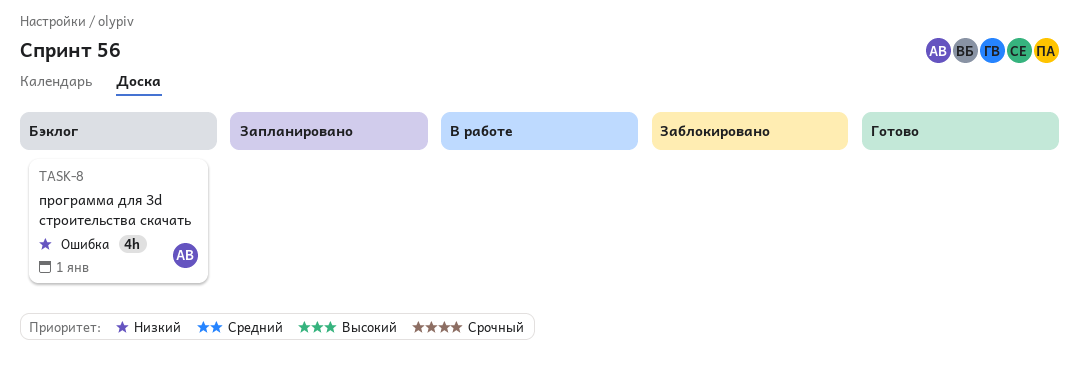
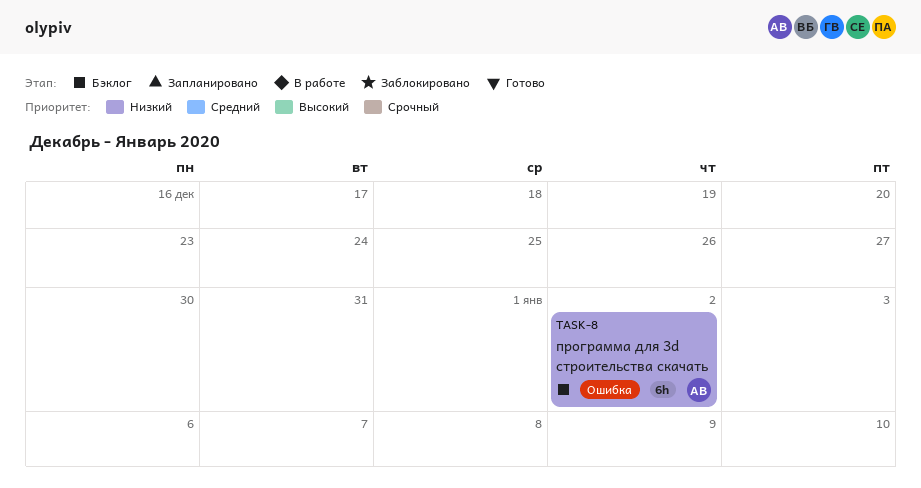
TASK-8, estimate: 4h -> 6h
TASK-8, due: Jan 1 -> Jan 2

